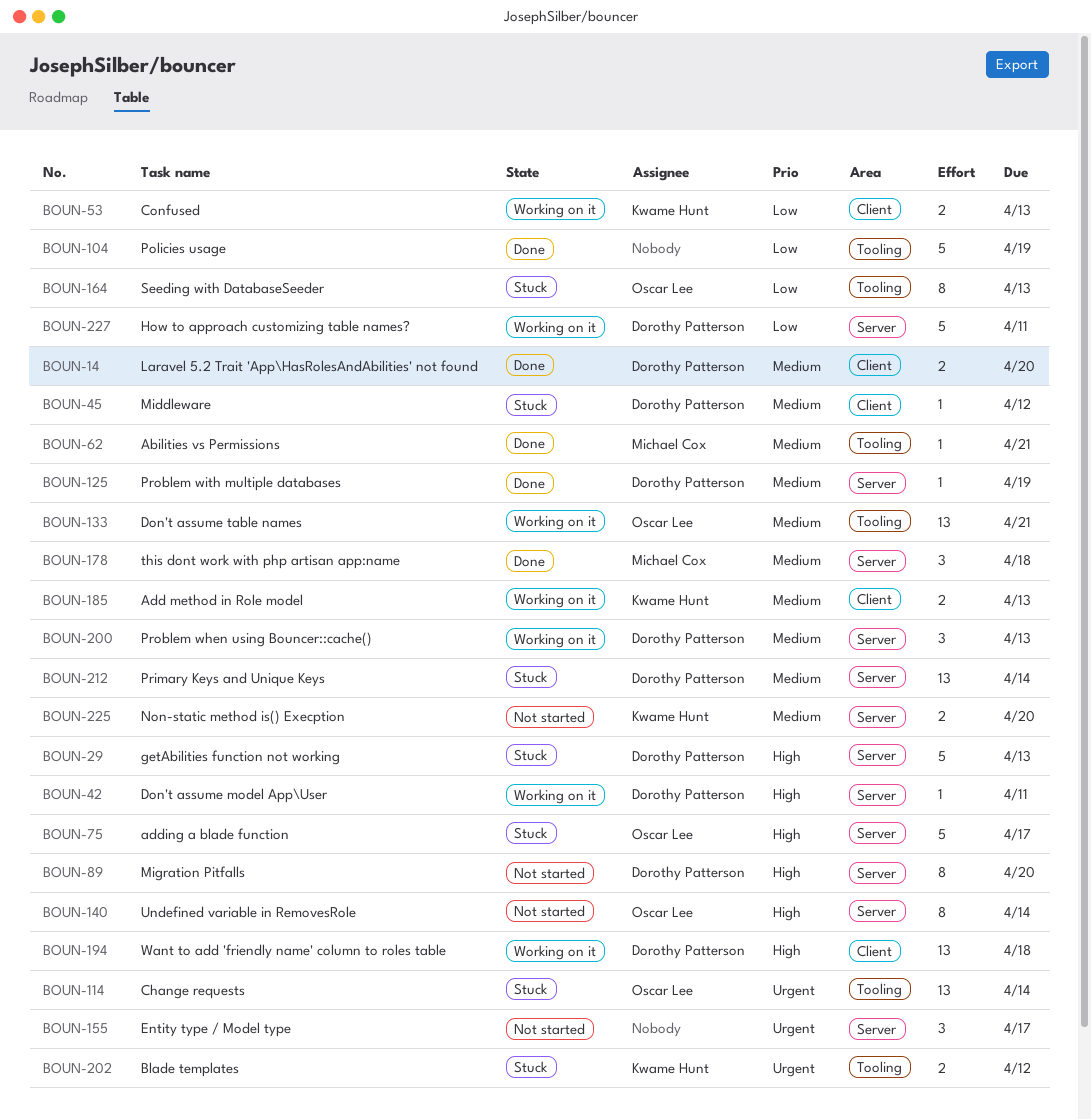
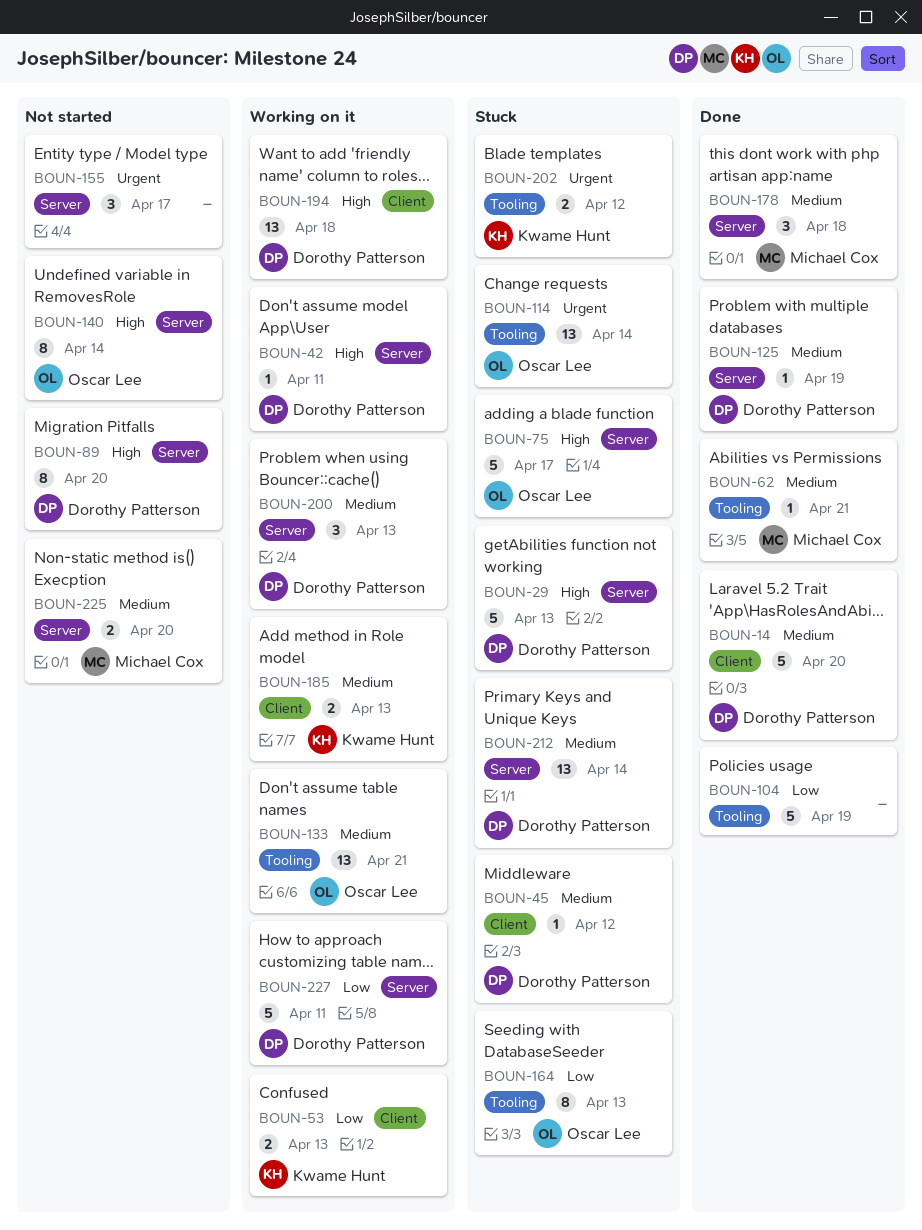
BOUN-14, estimate: 2 -> 5
BOUN-225, owner: Kwame Hunt -> Michael Cox

